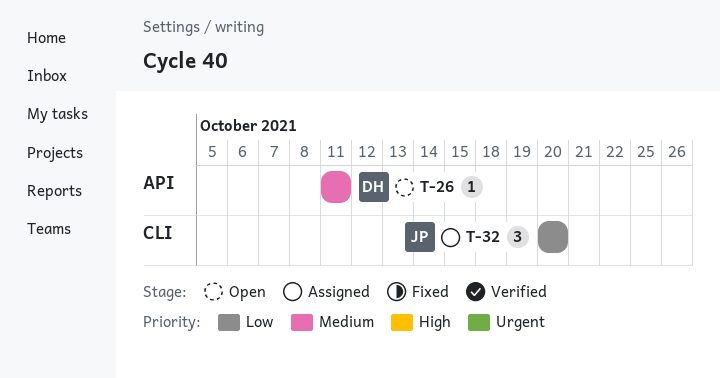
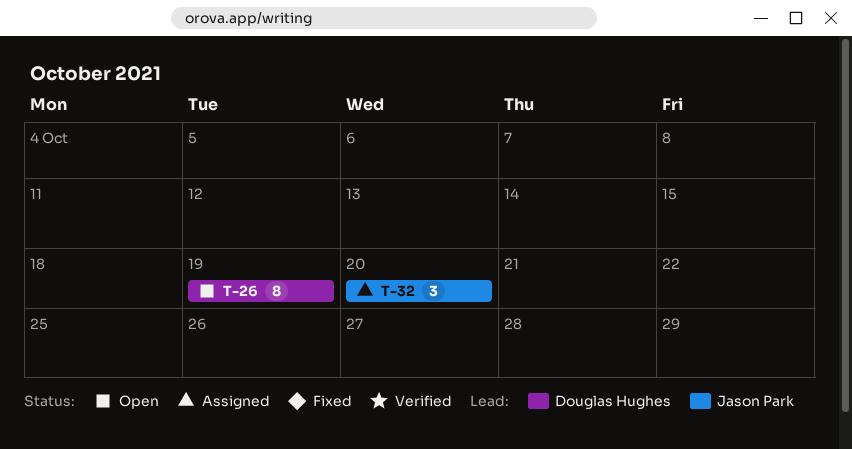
T-26, estimate: 1 -> 8
T-26, start: Oct 11 -> Oct 19
T-26, due: Oct 11 -> Oct 19

